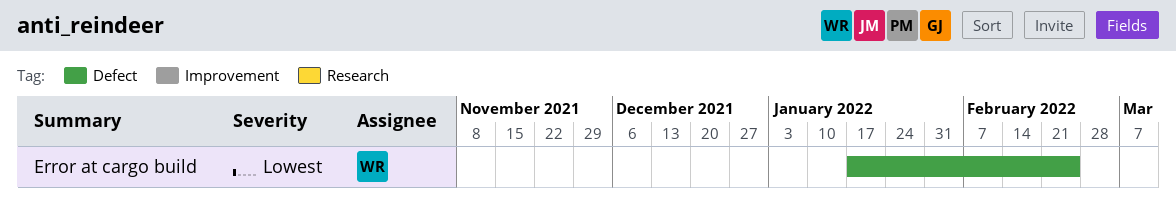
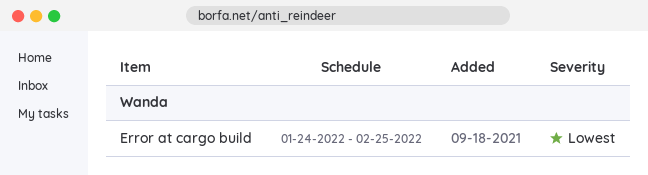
Error at cargo build, start: Jan 17 -> Jan 24

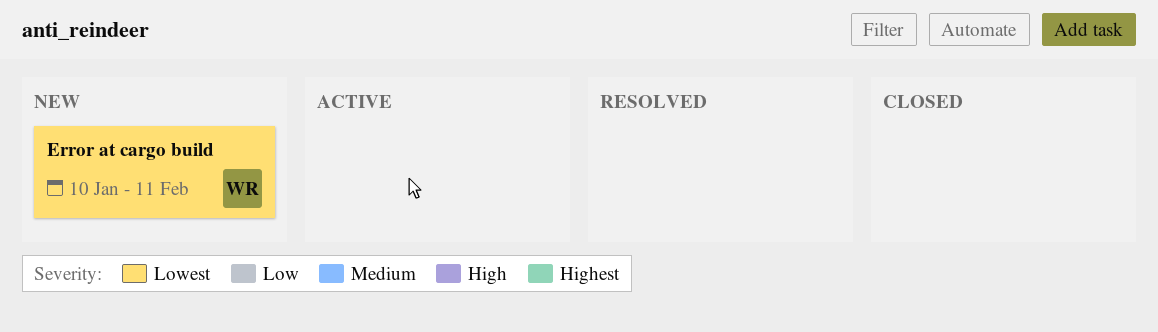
Error at cargo build, start: Jan 24 -> Jan 10
Error at cargo build, due: Feb 25 -> Feb 11

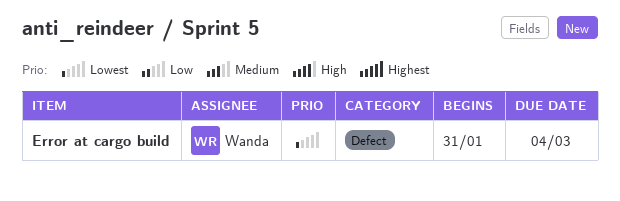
Error at cargo build, start: Jan 10 -> Jan 31
Error at cargo build, due: Feb 11 -> Mar 4

